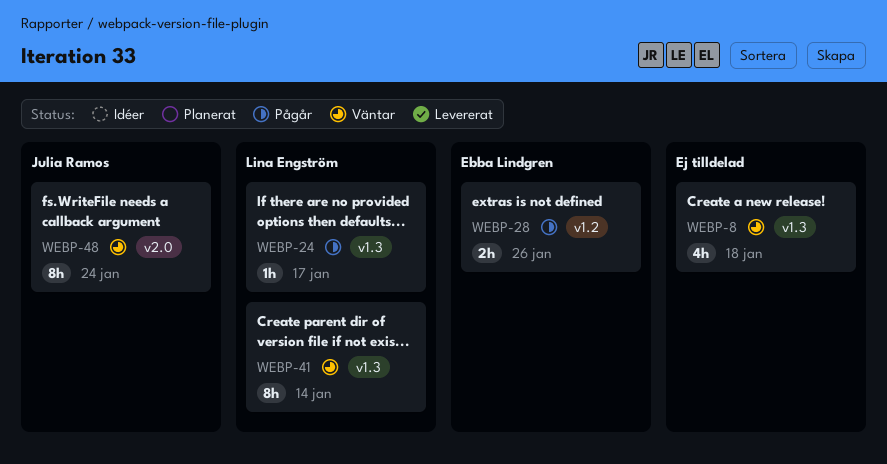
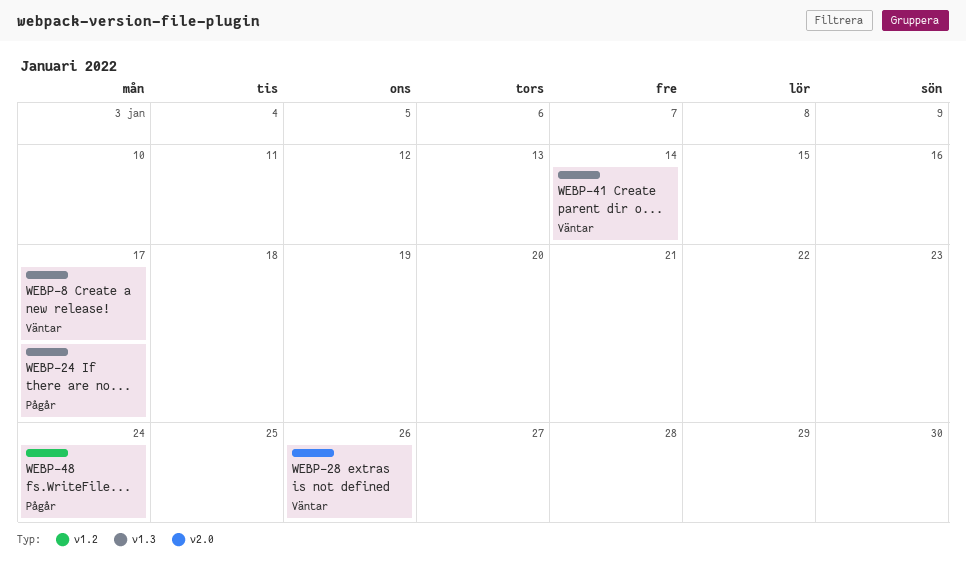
WEBP-8, due: Jan 18 -> Jan 17
WEBP-28, status: Pågår -> Väntar
WEBP-28, label: v1.2 -> v2.0
WEBP-48, status: Väntar -> Pågår
WEBP-48, label: v2.0 -> v1.2

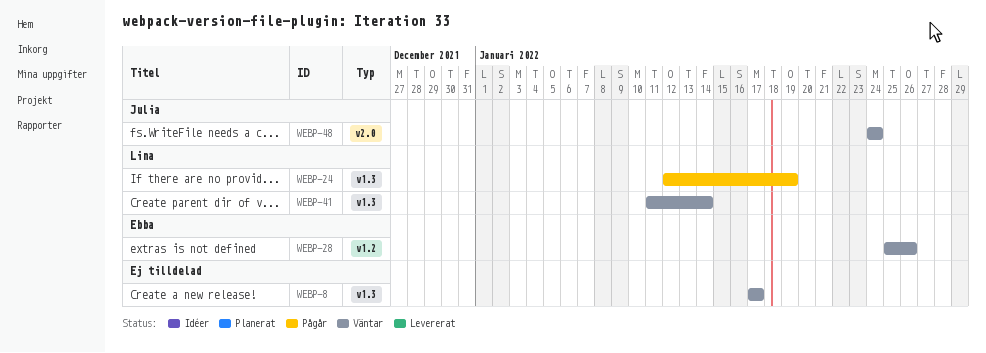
WEBP-24, due: Jan 17 -> Jan 19
WEBP-28, label: v2.0 -> v1.2
WEBP-48, status: Pågår -> Väntar
WEBP-48, label: v1.2 -> v2.0

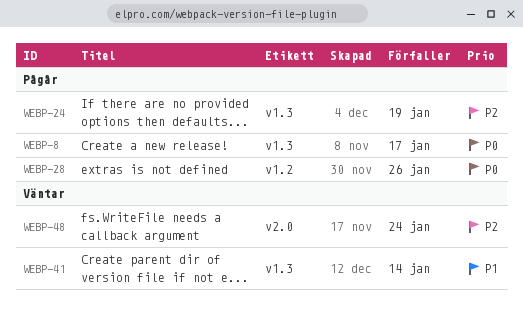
WEBP-8, status: Väntar -> Pågår
WEBP-28, status: Väntar -> Pågår

